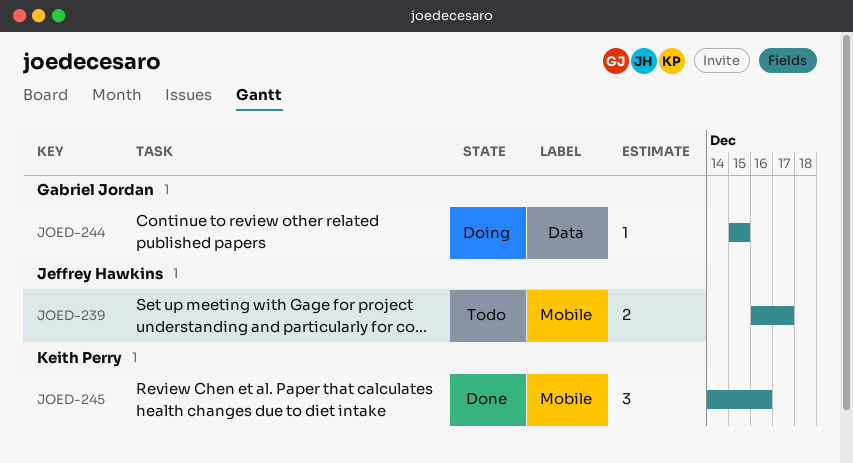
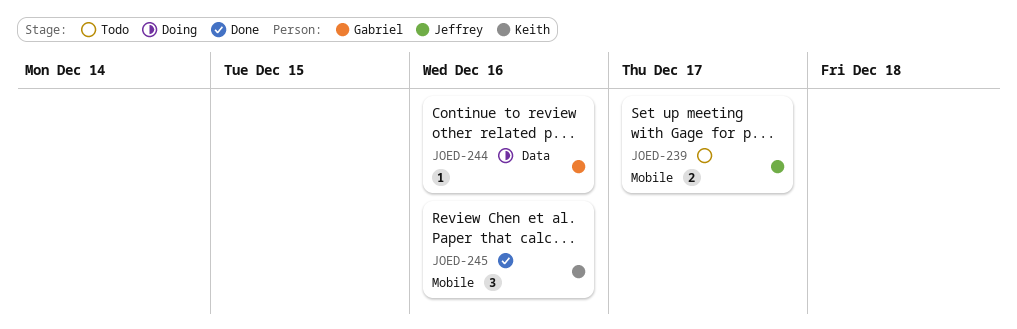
JOED-244, due: Dec 15 -> Dec 16

